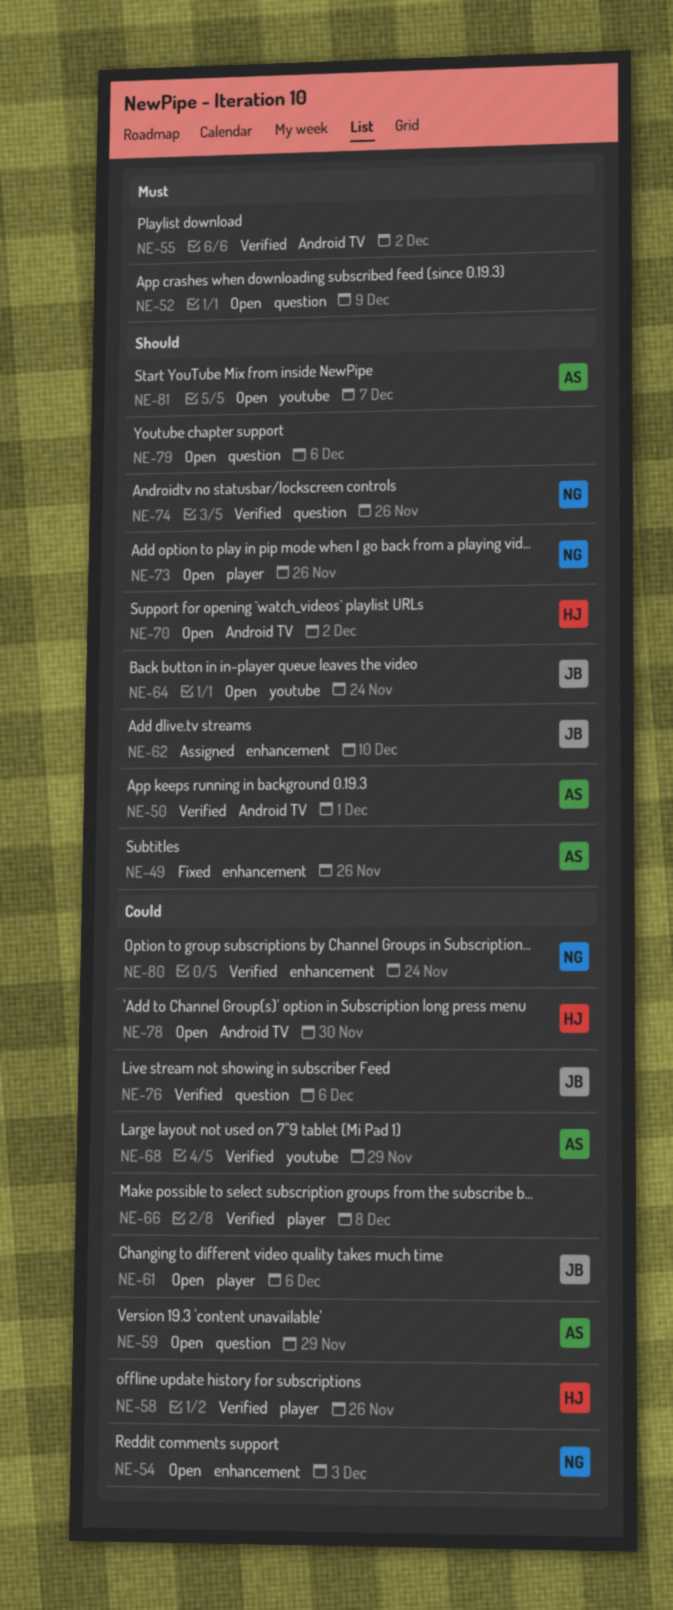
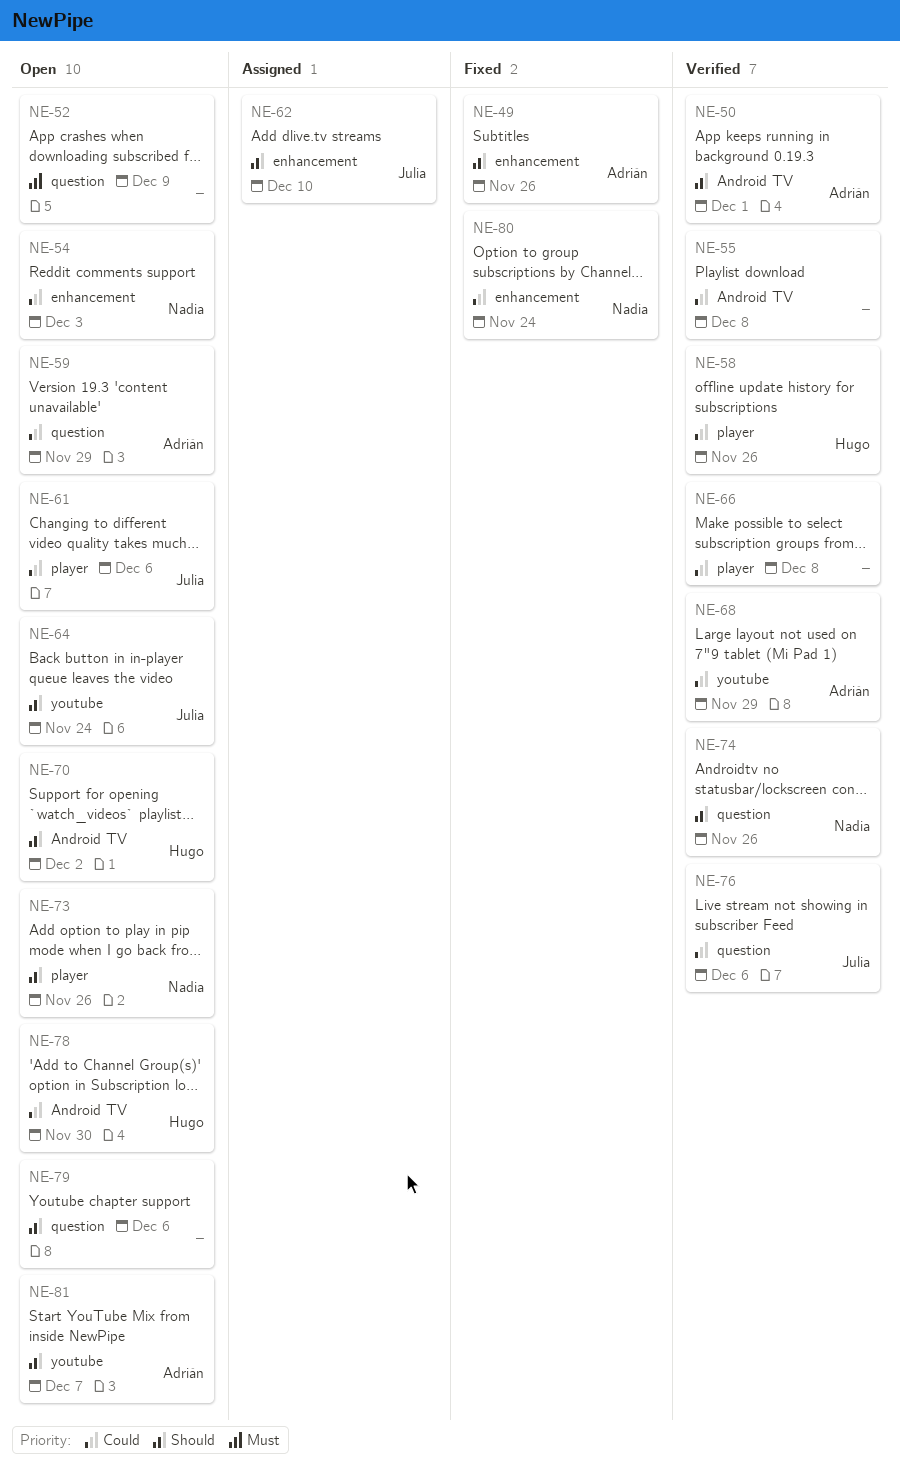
NE-55, priority: Must -> Could
NE-55, due: Dec 2 -> Dec 8
NE-80, status: Verified -> Fixed

